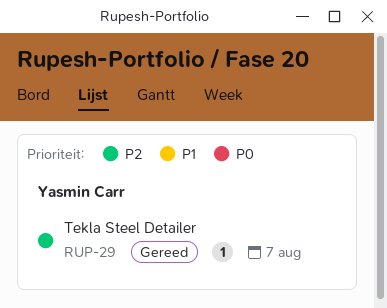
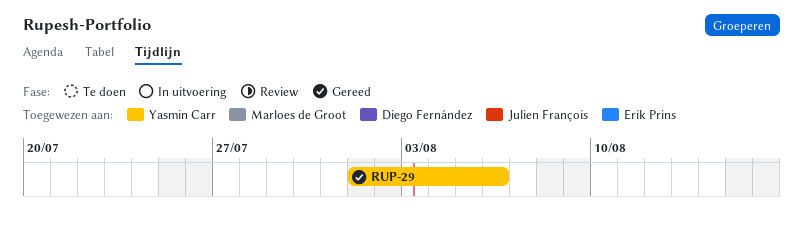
RUP-29, due: Aug 7 -> Aug 6

